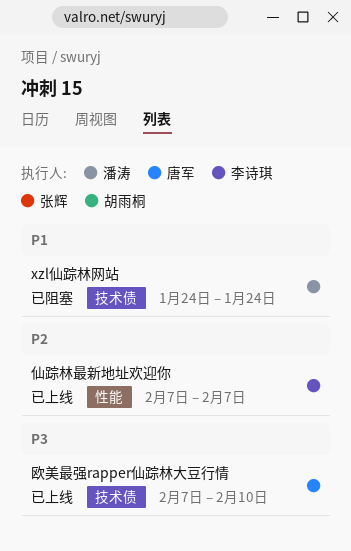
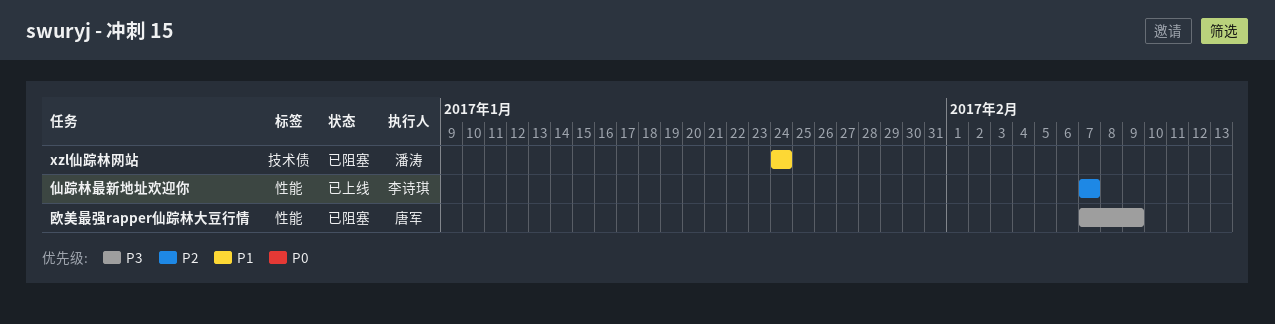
欧美最强rapper仙踪林大豆行情, status: 已上线 -> 已阻塞
欧美最强rapper仙踪林大豆行情, label: 技术债 -> 性能
欧美最强rapper仙踪林大豆行情, due: Feb 10 -> Feb 9

